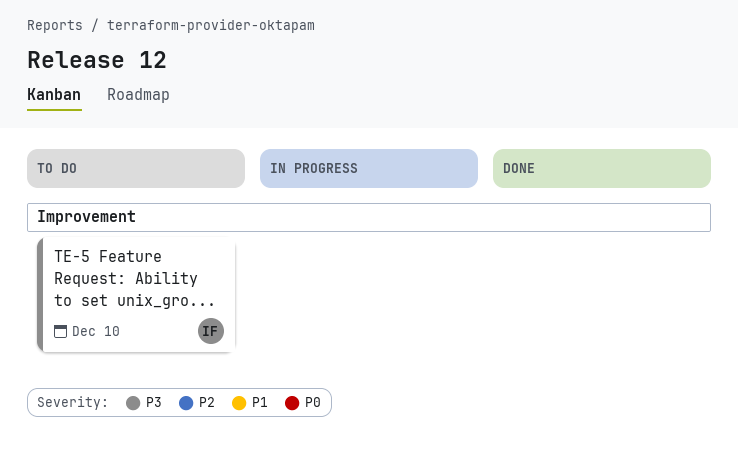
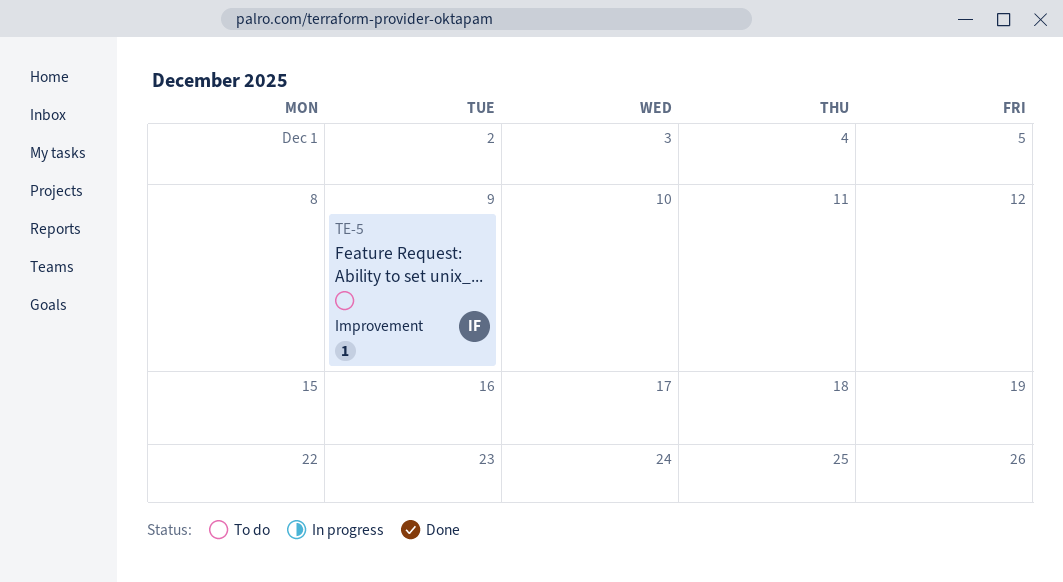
TE-5, due: Dec 10 -> Dec 9

